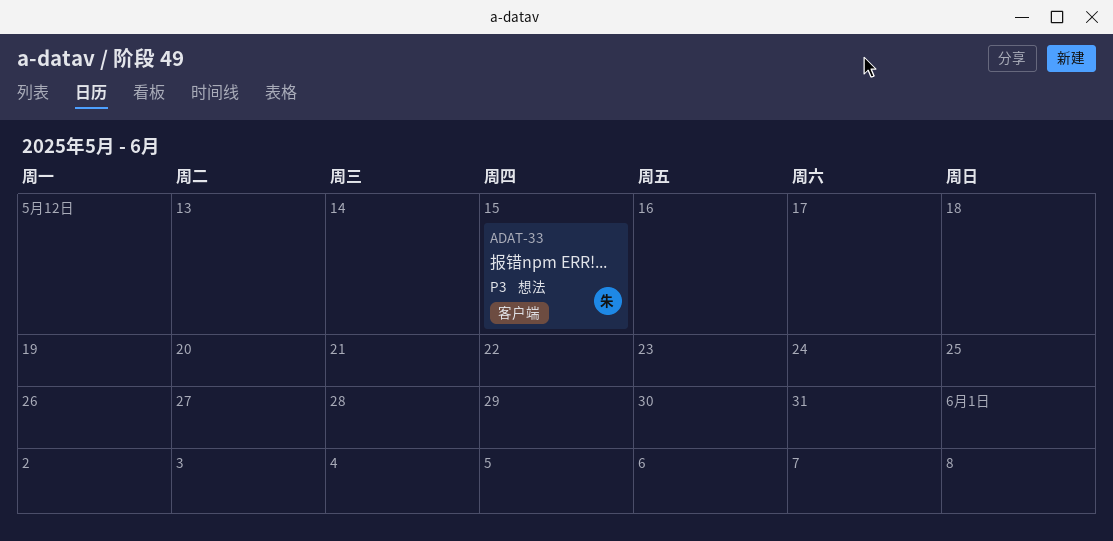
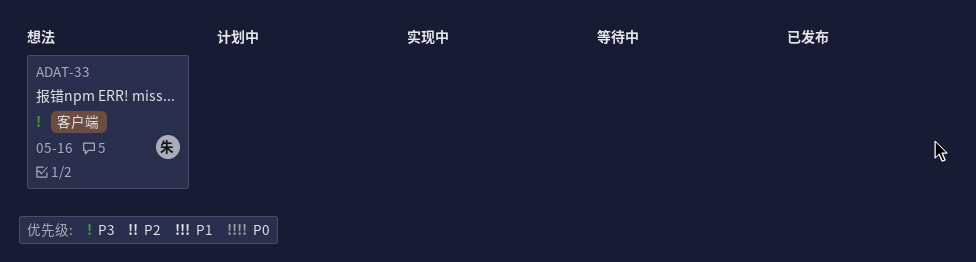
ADAT-33, due: May 15 -> May 16

